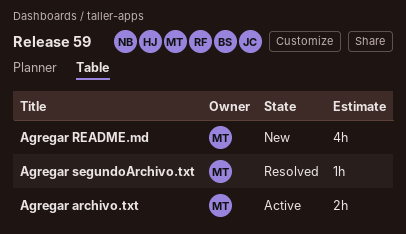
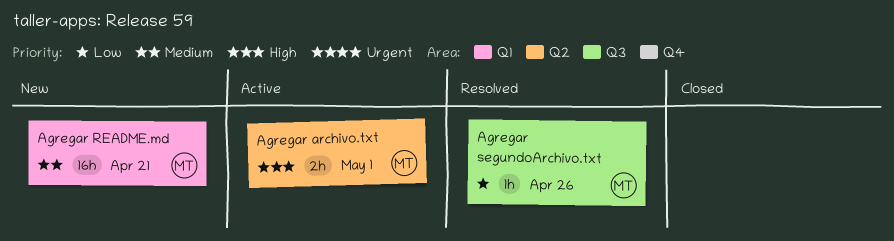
Agregar README.md, estimate: 4h -> 16h

